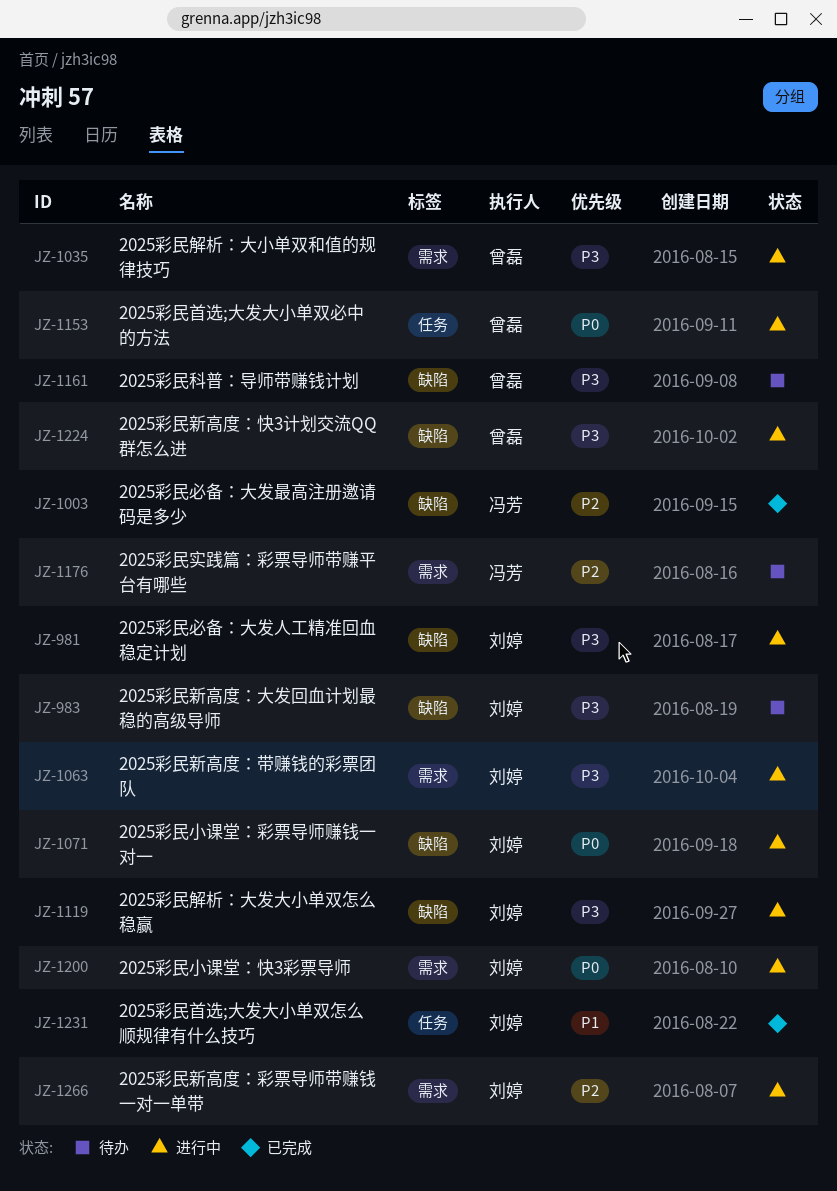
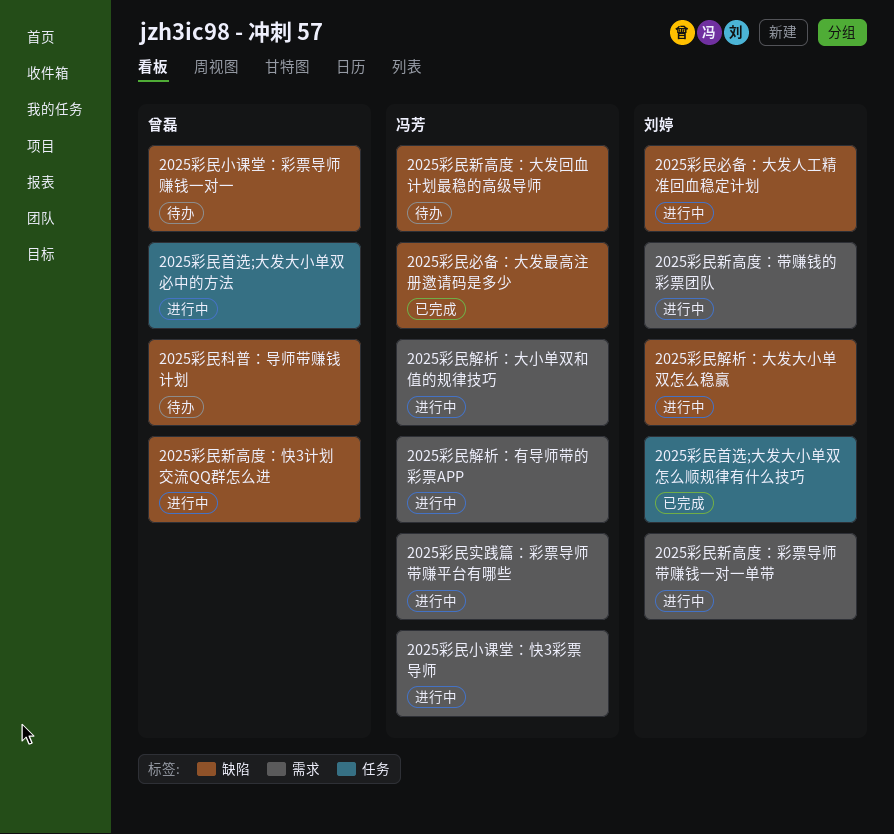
2025彩民实践篇：彩票导师带赚平台有哪些, status: 待办 -> 进行中
2025彩民小课堂：彩票导师赚钱一对一, status: 进行中 -> 待办
2025彩民小课堂：彩票导师赚钱一对一, owner: 刘婷 -> 曾磊
2025彩民小课堂：快3彩票导师, owner: 刘婷 -> 冯芳
2025彩民新高度：大发回血计划最稳的高级导师, owner: 刘婷 -> 冯芳
2025彩民解析：大小单双和值的规律技巧, owner: 曾磊 -> 冯芳
2025彩民解析：有导师带的彩票APP: none -> present

